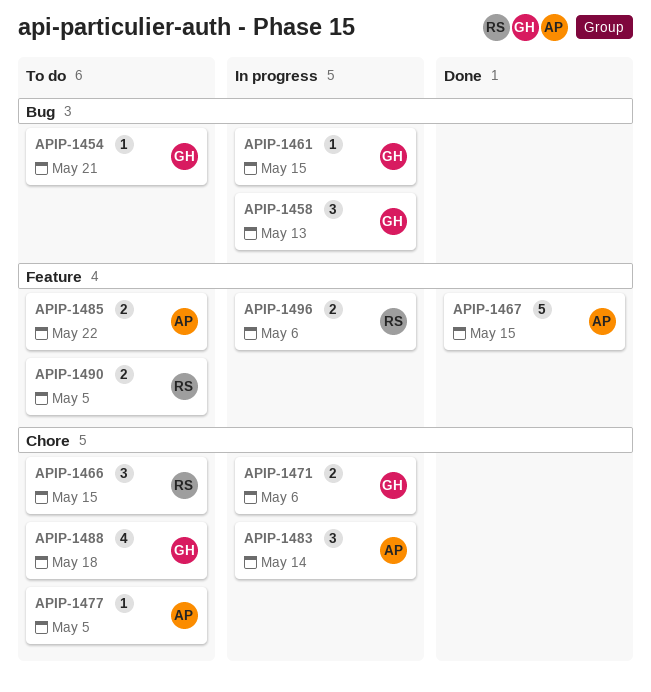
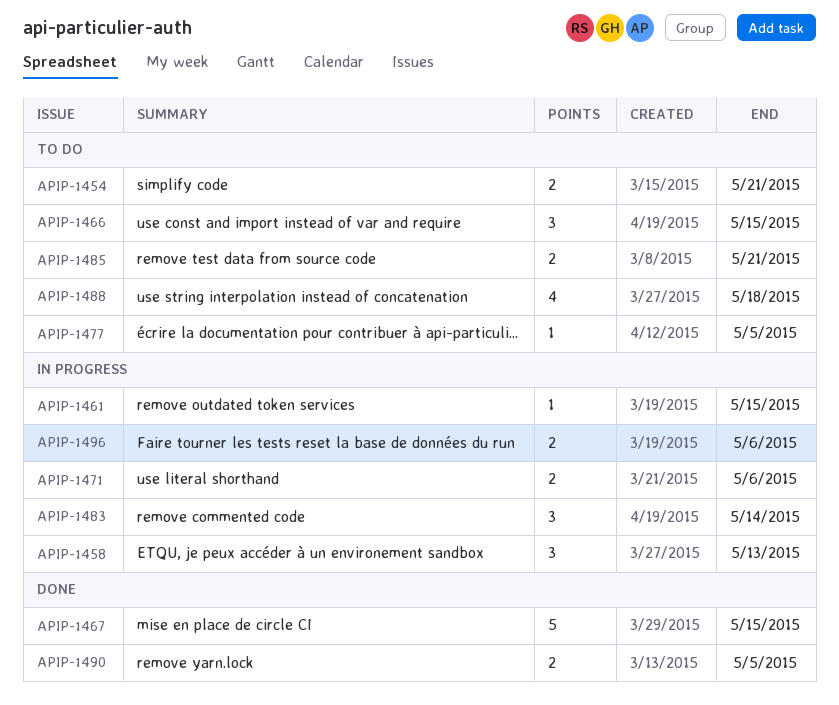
APIP-1454, estimate: 1 -> 2
APIP-1485, due: May 22 -> May 21
APIP-1490, status: To do -> Done

